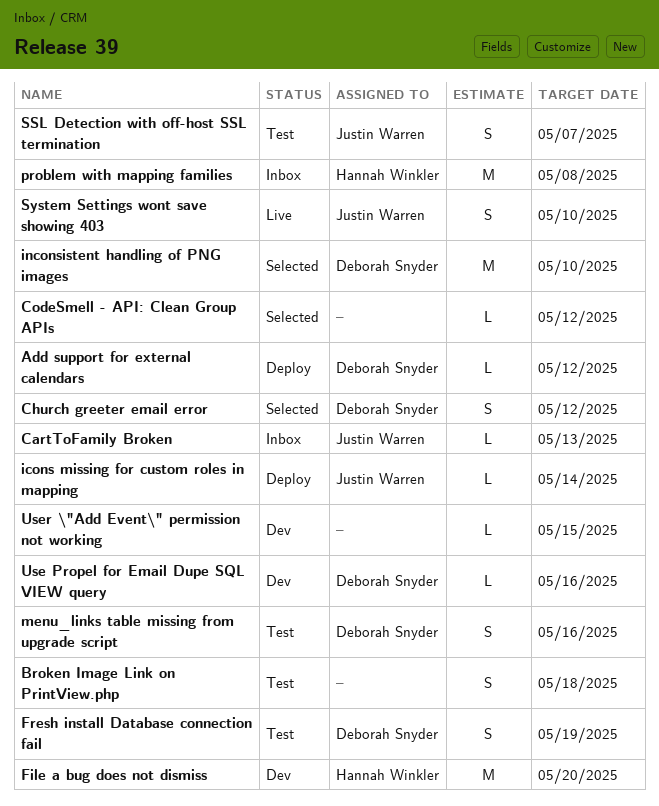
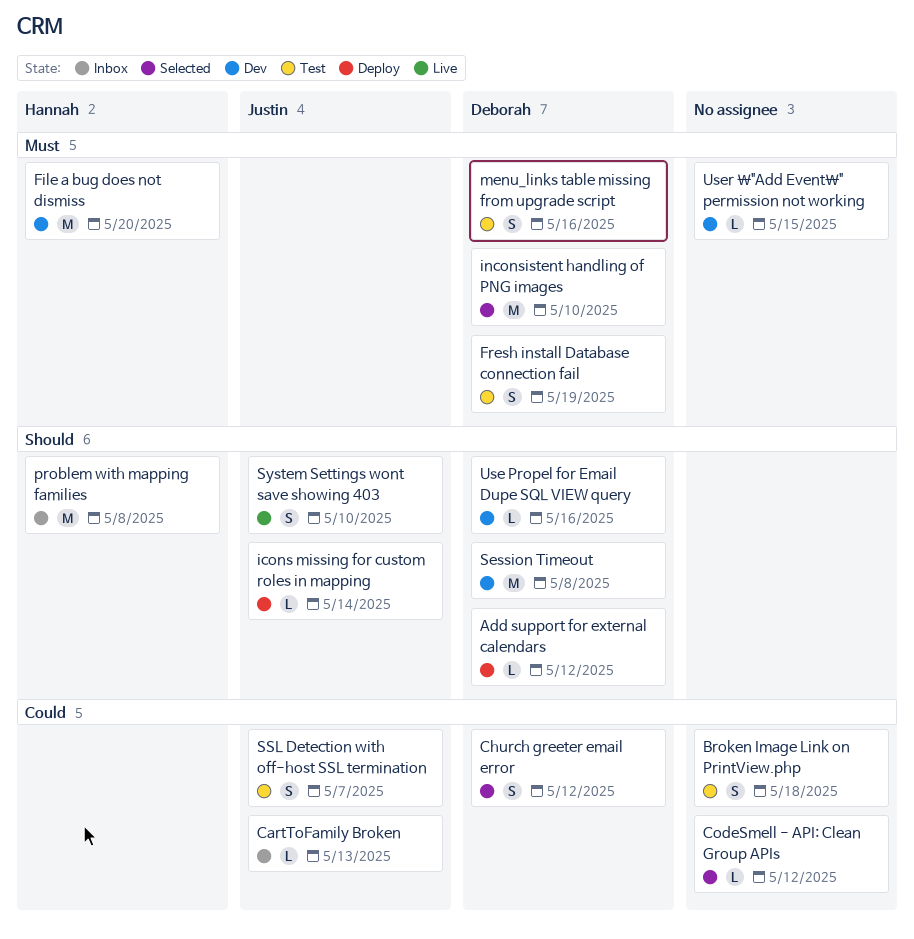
Session Timeout: none -> present

